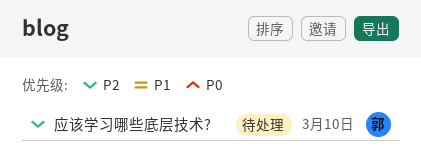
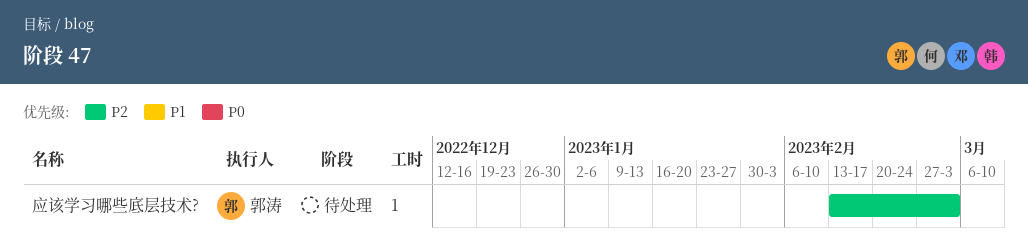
应该学习哪些底层技术?, due: Mar 10 -> Mar 3

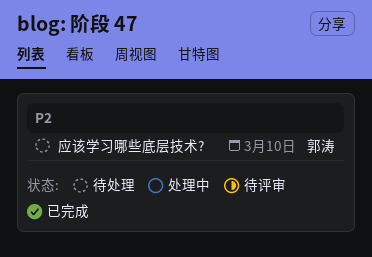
应该学习哪些底层技术?, due: Mar 3 -> Mar 10

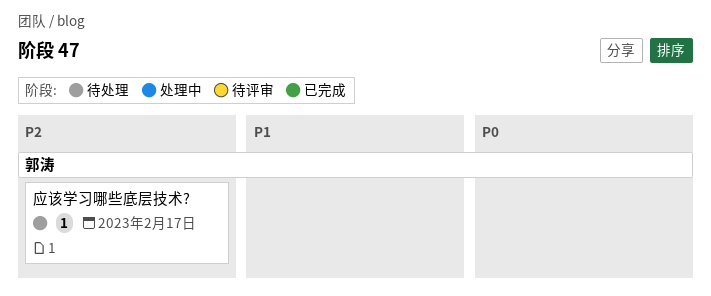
应该学习哪些底层技术?, due: Mar 10 -> Feb 17

